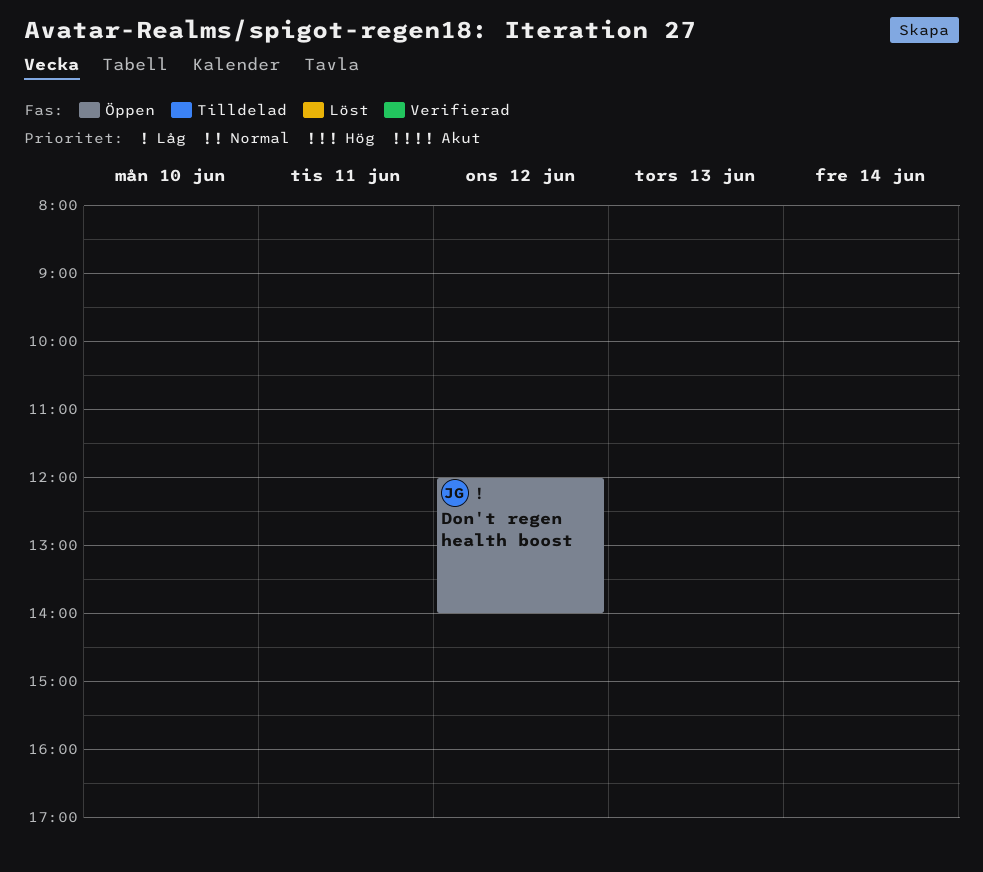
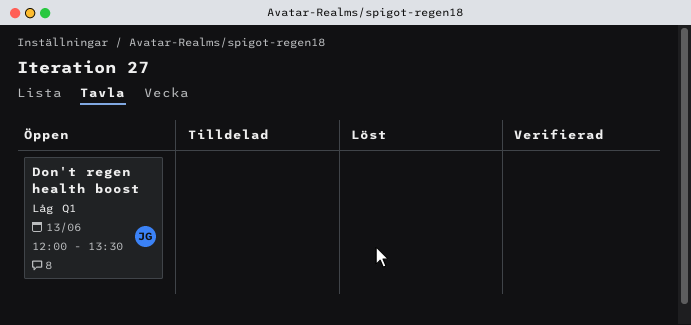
Don't regen health boost, day: Jun 12 -> Jun 13
Don't regen health boost, ends: 14:00 -> 13:30

